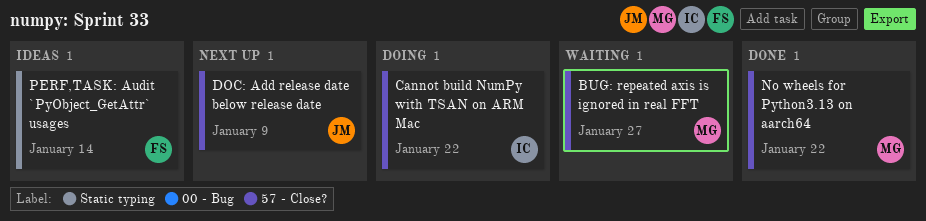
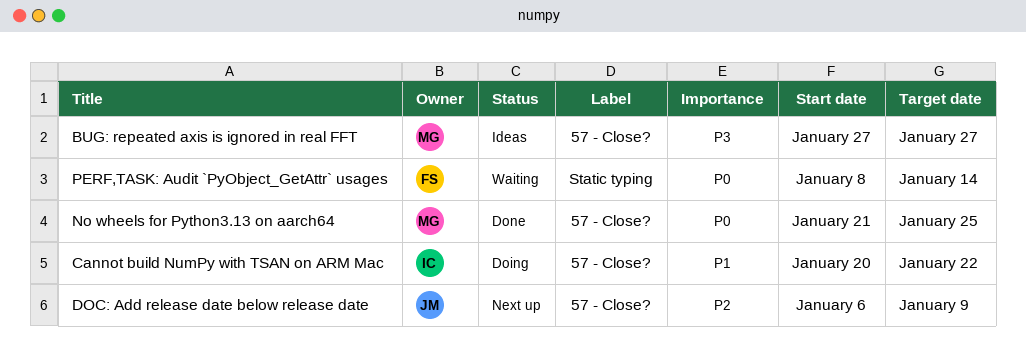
BUG: repeated axis is ignored in real FFT, status: Waiting -> Ideas
No wheels for Python3.13 on aarch64, due: Jan 22 -> Jan 25
PERF,TASK: Audit `PyObject_GetAttr` usages, status: Ideas -> Waiting

